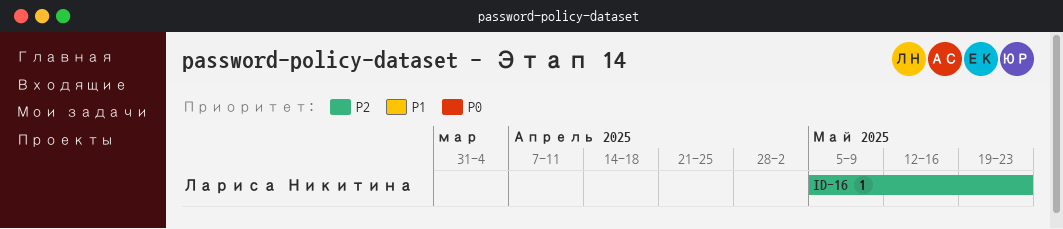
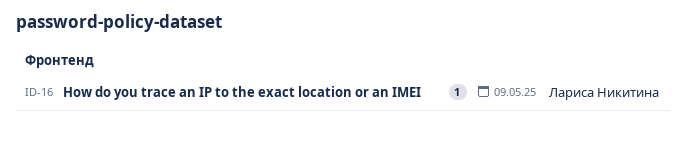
ID-16, due: May 23 -> May 9

